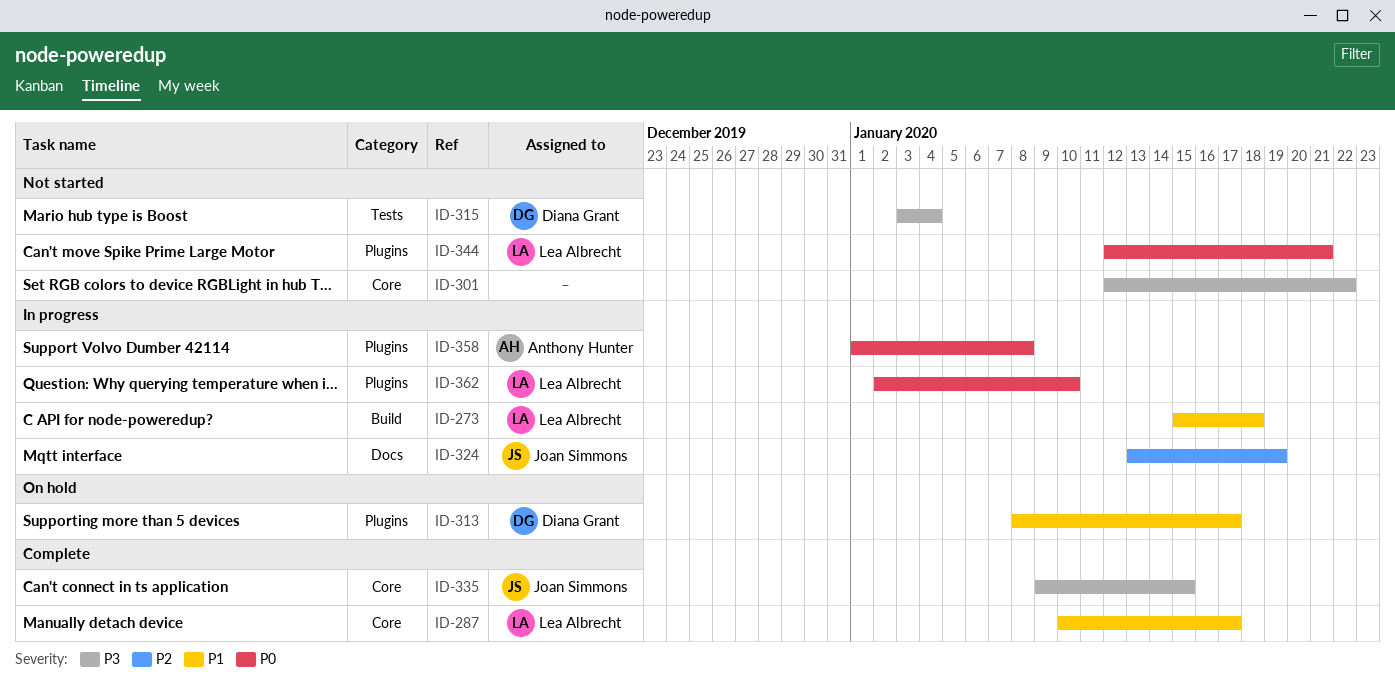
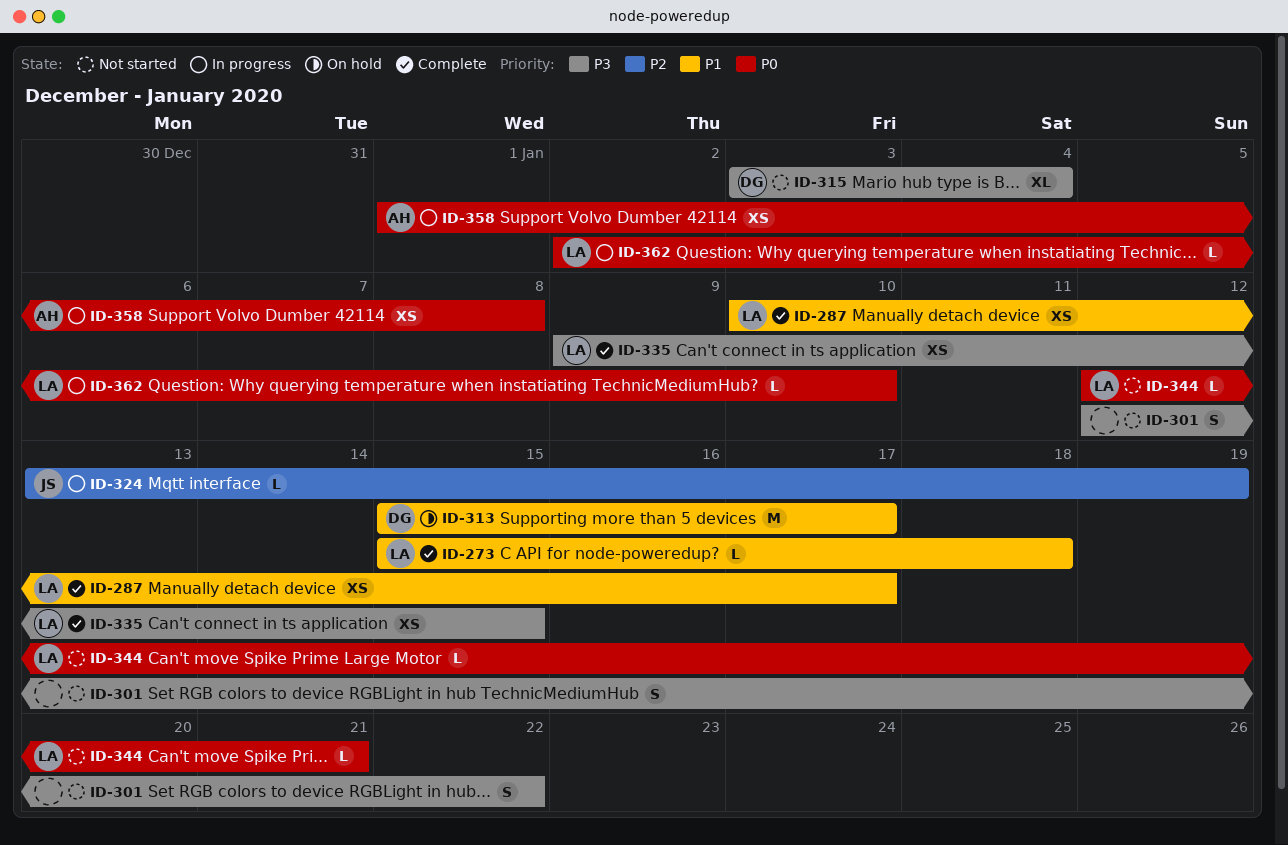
ID-273, status: In progress -> Complete
ID-313, start: Jan 8 -> Jan 15
ID-335, owner: Joan Simmons -> Lea Albrecht

